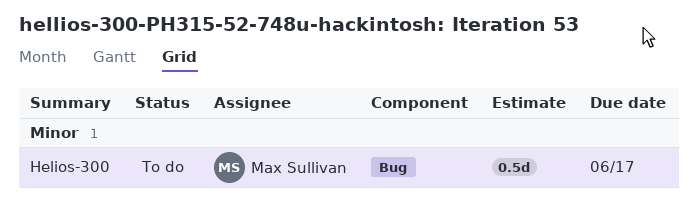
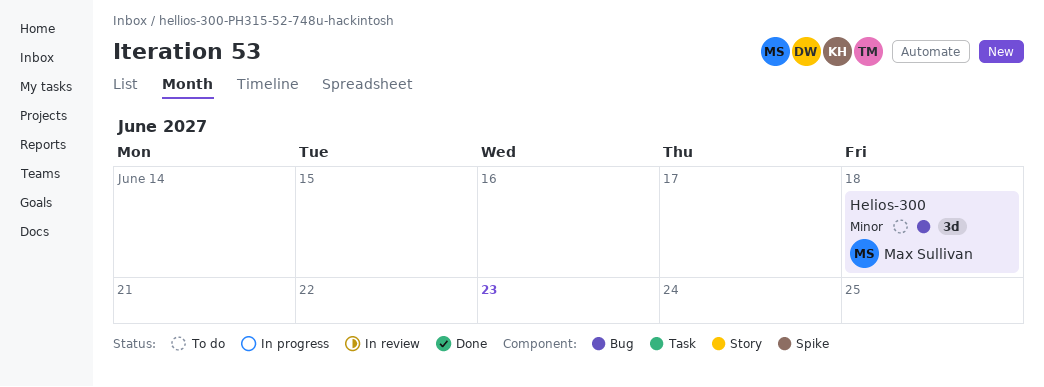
Helios-300, estimate: 0.5d -> 3d
Helios-300, due: Jun 17 -> Jun 18

